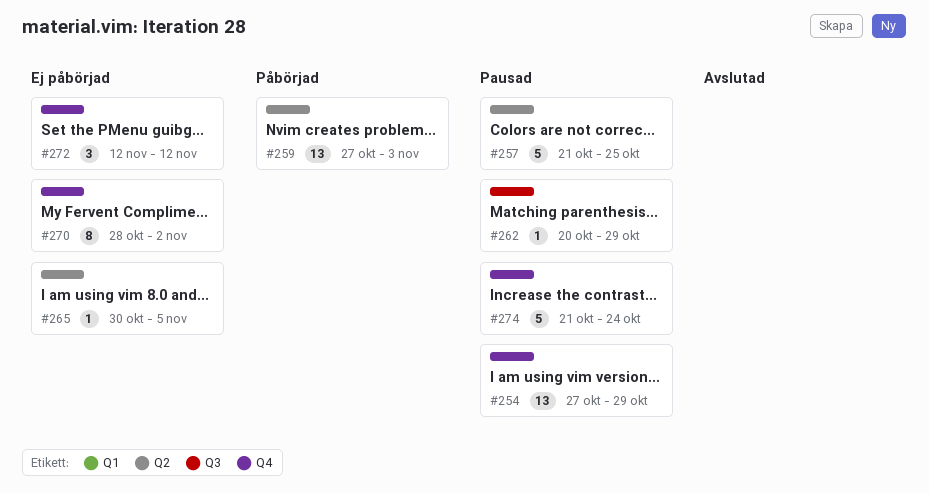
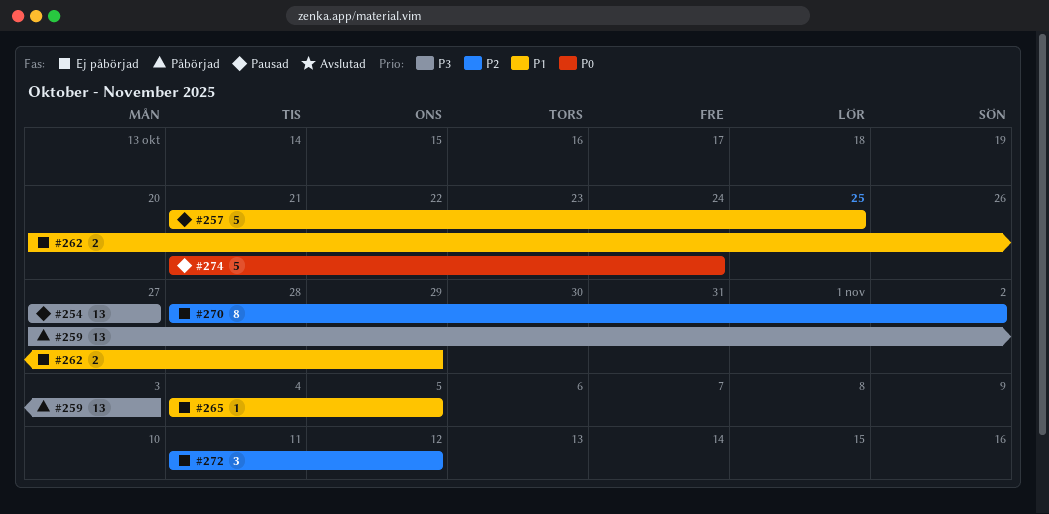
#254, due: Oct 29 -> Oct 27
#262, status: Pausad -> Ej påbörjad
#262, estimate: 1 -> 2
#265, start: Oct 30 -> Nov 4
#272, start: Nov 12 -> Nov 11

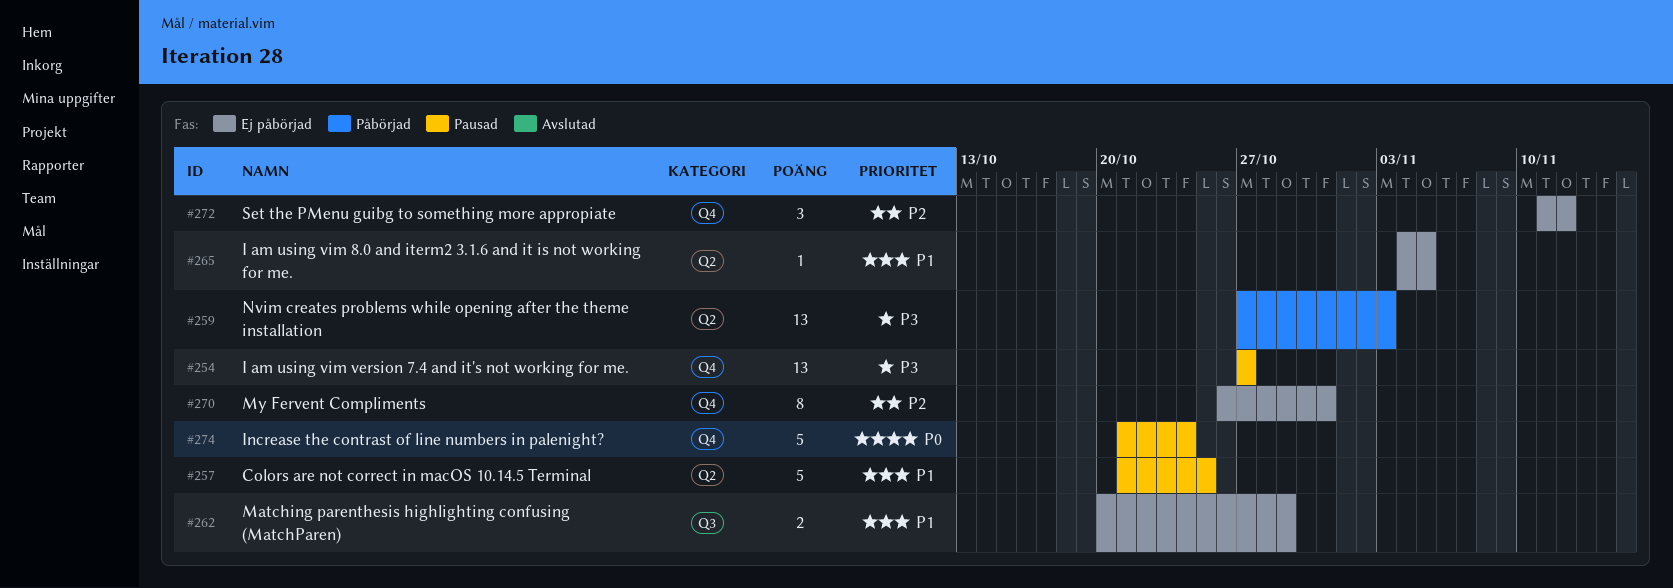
#270, start: Oct 28 -> Oct 26
#270, due: Nov 2 -> Oct 31

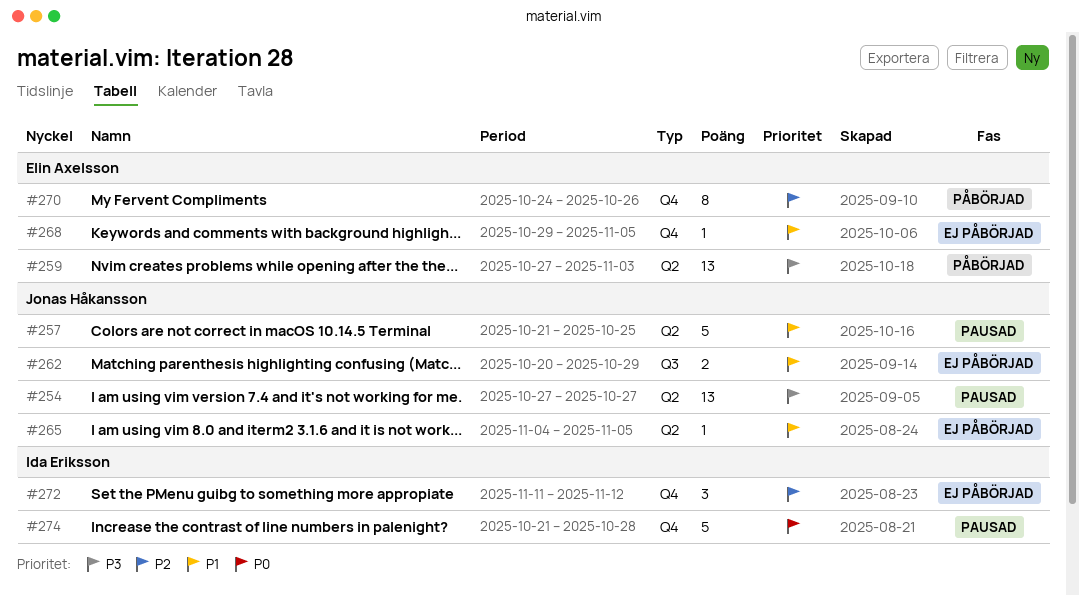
#254, label: Q4 -> Q2
#268: none -> present
#270, status: Ej påbörjad -> Påbörjad
#270, start: Oct 26 -> Oct 24
#270, due: Oct 31 -> Oct 26
#274, due: Oct 24 -> Oct 28

